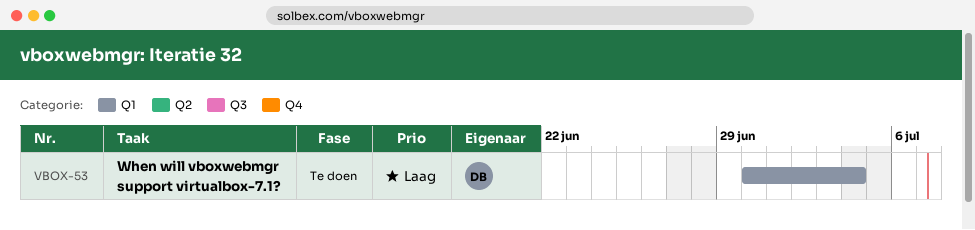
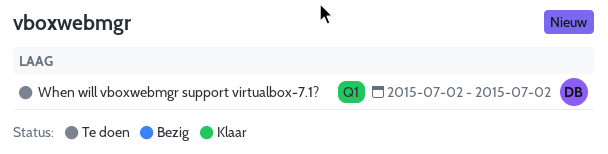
When will vboxwebmgr support virtualbox-7.1?, start: Jun 30 -> Jul 2
When will vboxwebmgr support virtualbox-7.1?, due: Jul 4 -> Jul 2

